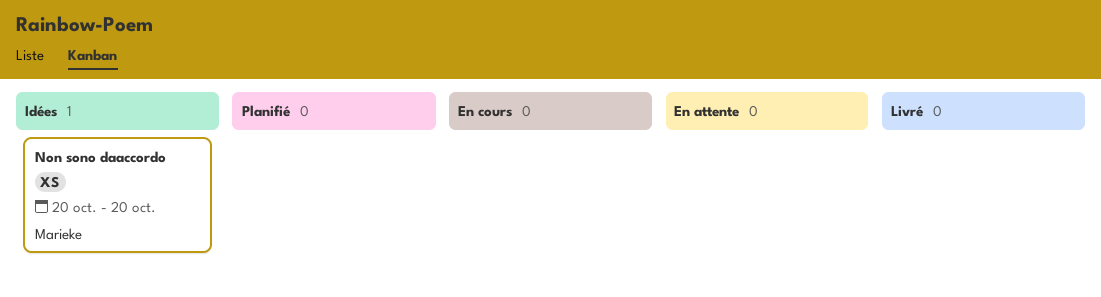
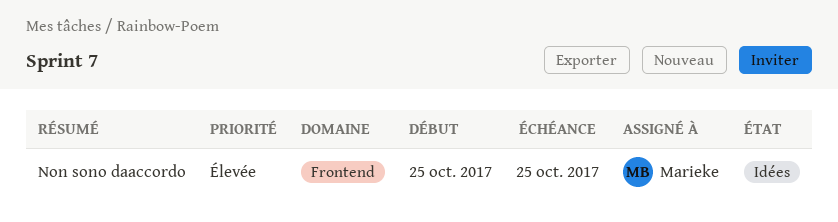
Non sono daaccordo, start: Oct 20 -> Oct 25
Non sono daaccordo, due: Oct 20 -> Oct 25

